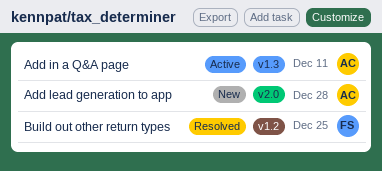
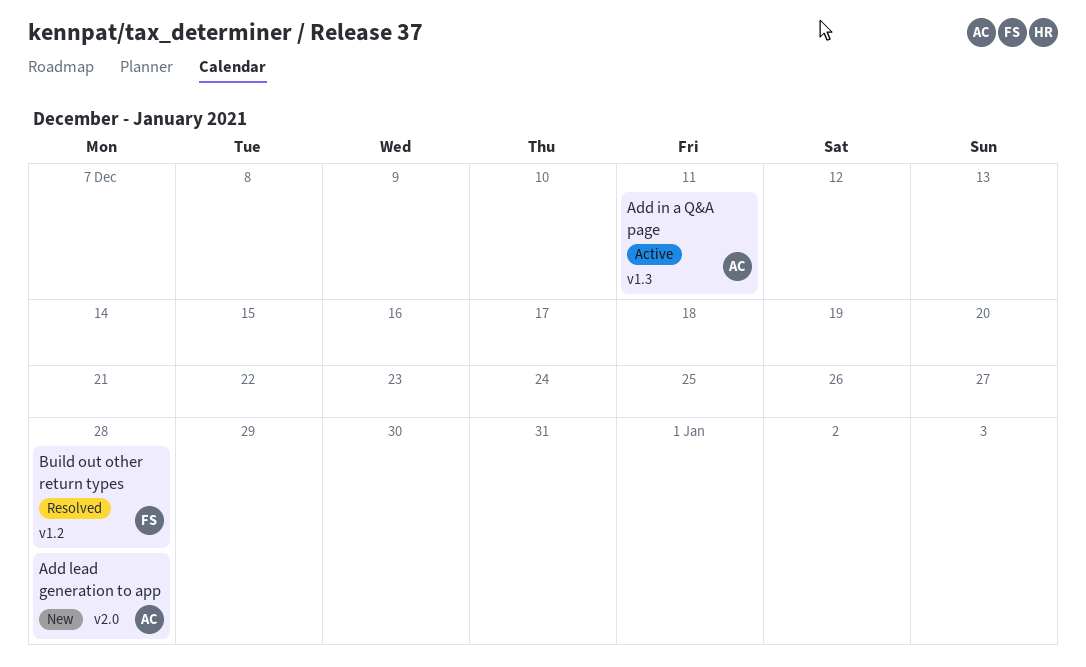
Build out other return types, due: Dec 25 -> Dec 28

